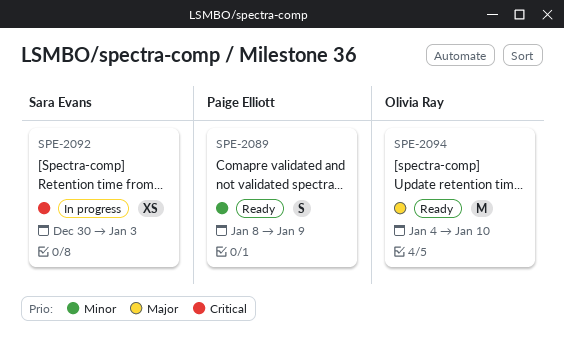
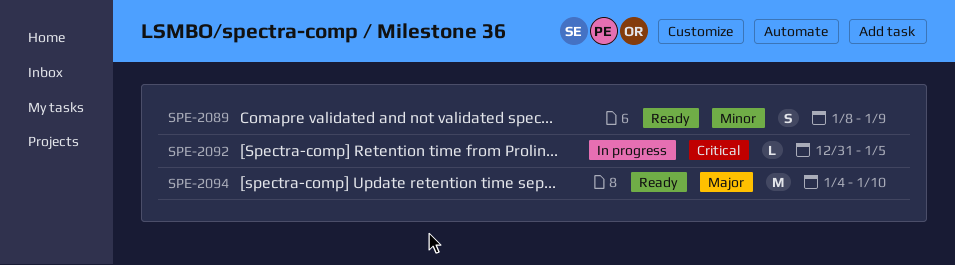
SPE-2092, estimate: XS -> L
SPE-2092, start: Dec 30 -> Dec 31
SPE-2092, due: Jan 3 -> Jan 5

